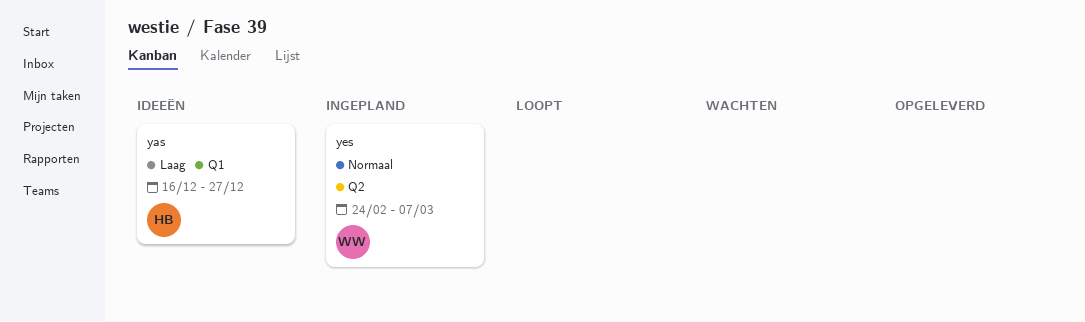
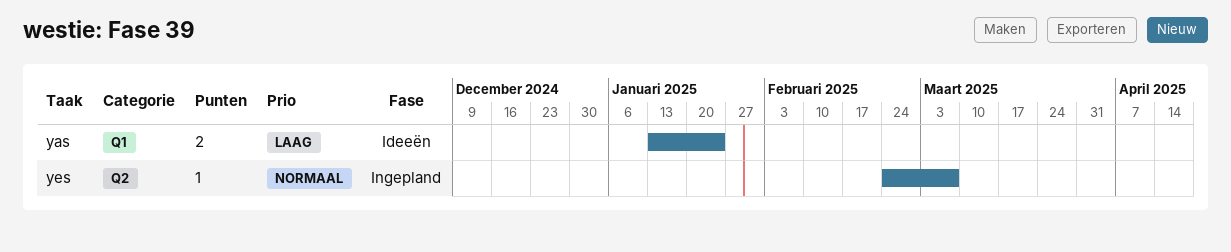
yas, start: Dec 16 -> Jan 13
yas, due: Dec 27 -> Jan 24

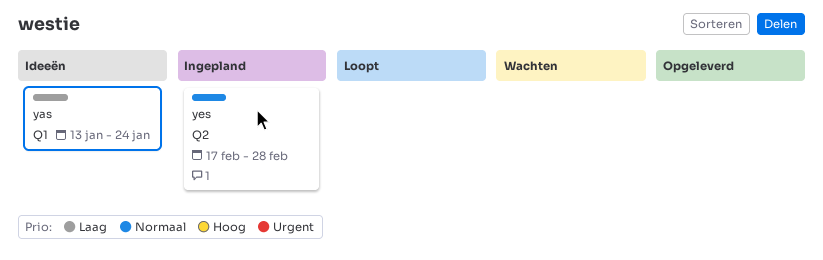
yes, start: Feb 24 -> Feb 17
yes, due: Mar 7 -> Feb 28

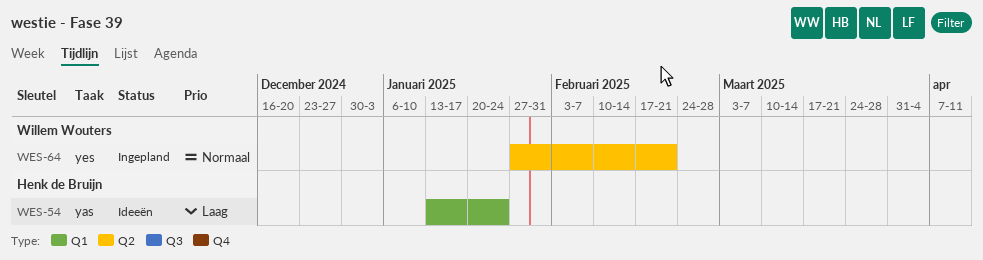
yes, start: Feb 17 -> Jan 27
yes, due: Feb 28 -> Feb 21

